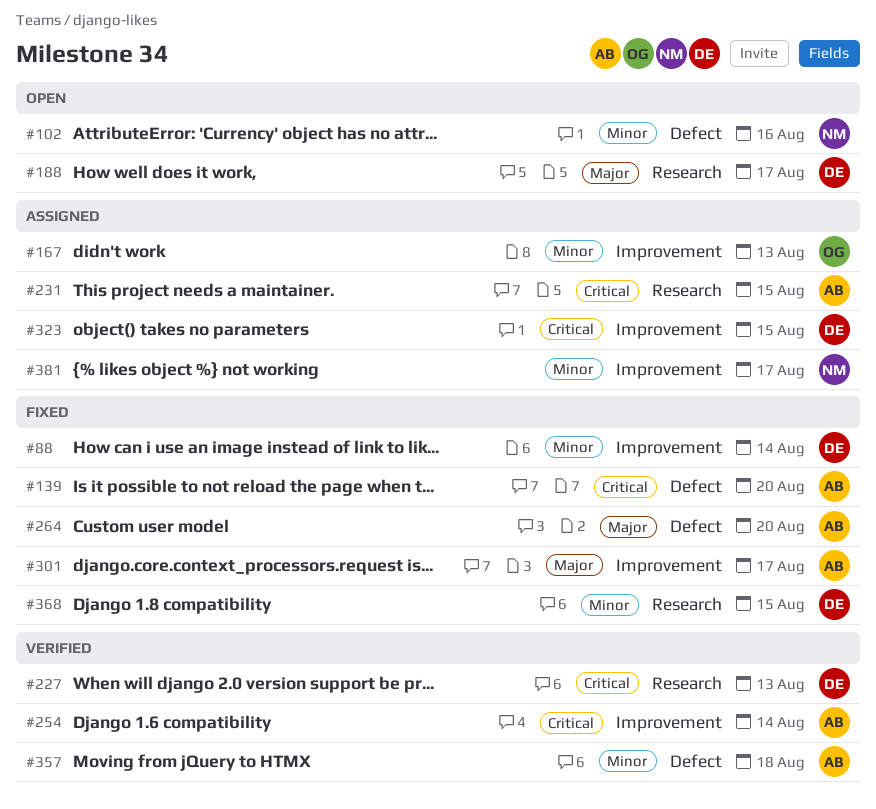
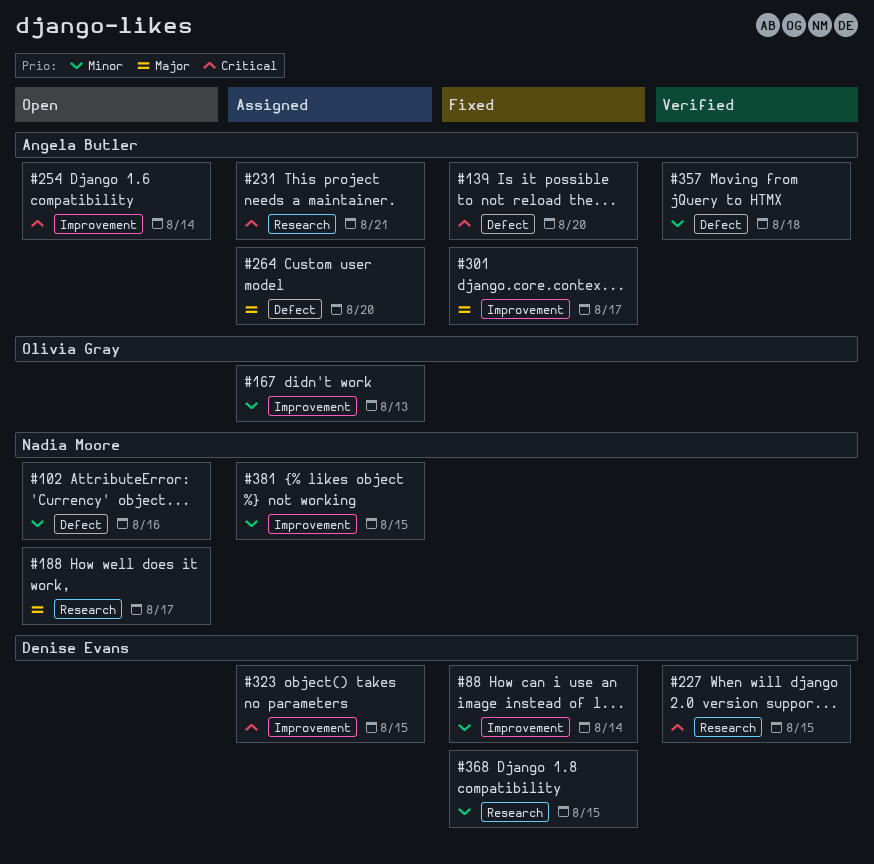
#188, owner: Denise Evans -> Nadia Moore
#227, due: Aug 13 -> Aug 15
#231, due: Aug 15 -> Aug 21
#254, status: Verified -> Open
#264, status: Fixed -> Assigned
#381, due: Aug 17 -> Aug 15

